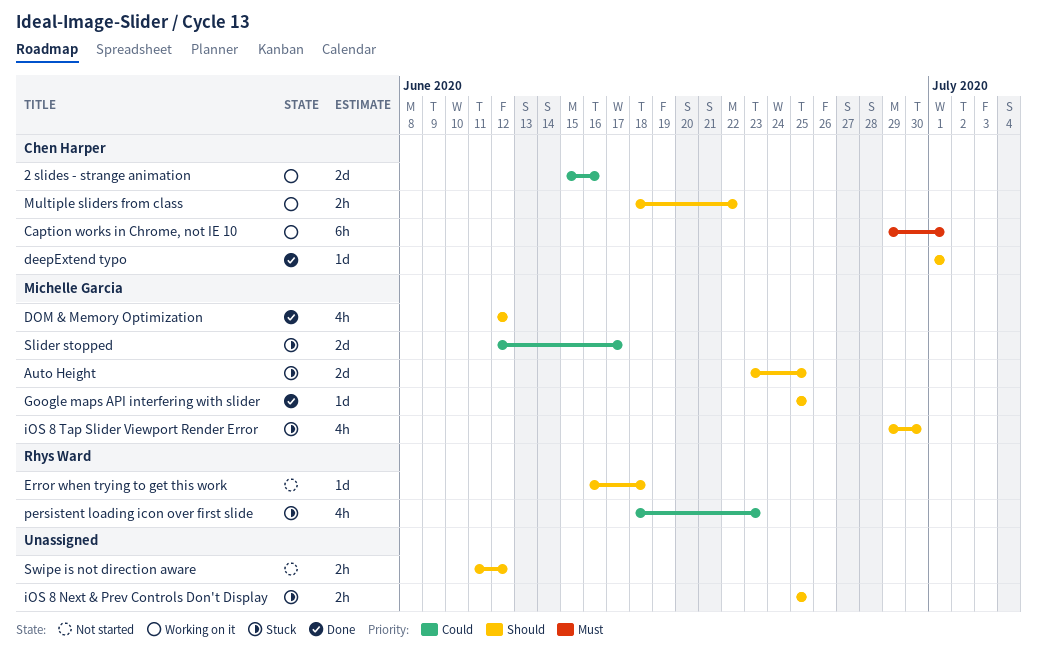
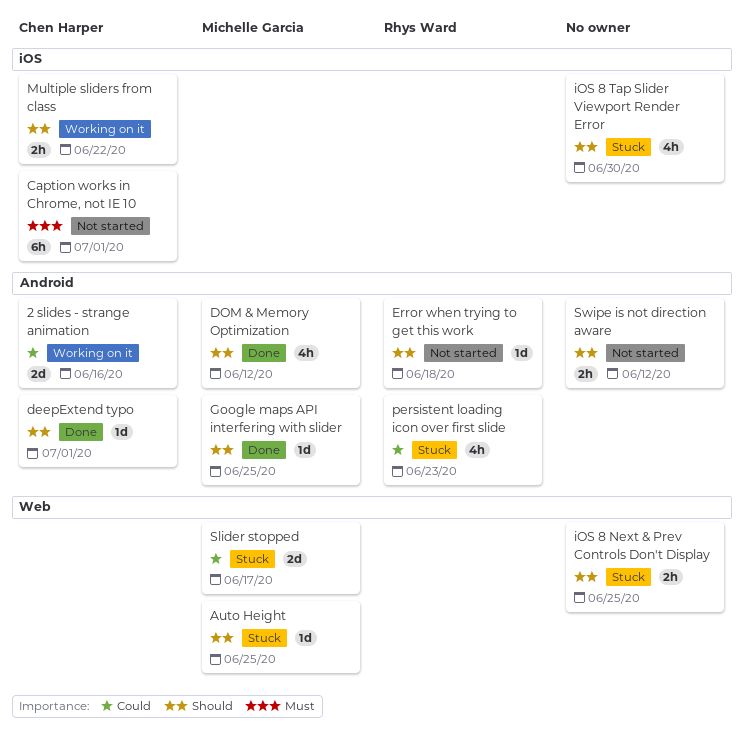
Auto Height, estimate: 2d -> 1d
Caption works in Chrome, not IE 10, status: Working on it -> Not started
iOS 8 Tap Slider Viewport Render Error, owner: Michelle Garcia -> none

